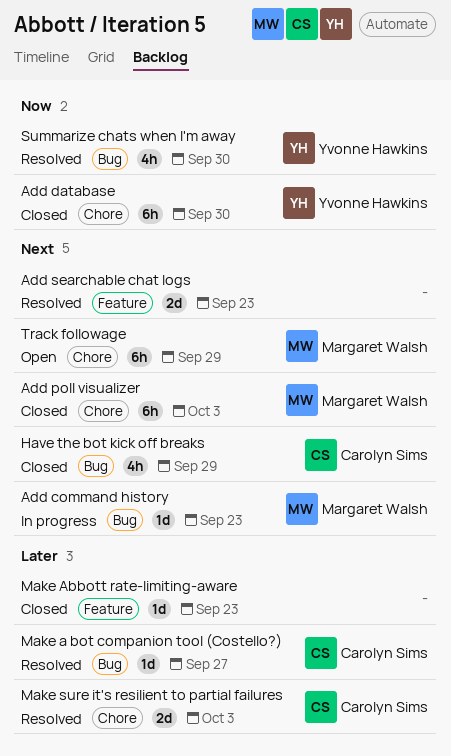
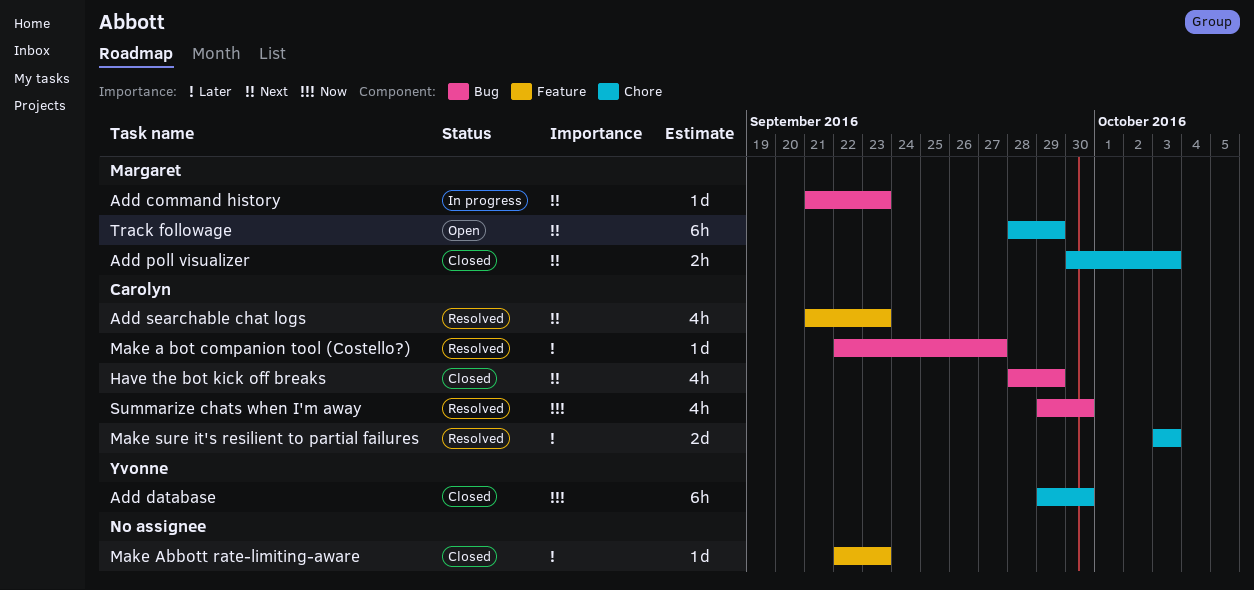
Add poll visualizer, estimate: 6h -> 2h
Add searchable chat logs, owner: none -> Carolyn Sims
Add searchable chat logs, estimate: 2d -> 4h
Summarize chats when I'm away, owner: Yvonne Hawkins -> Carolyn Sims

